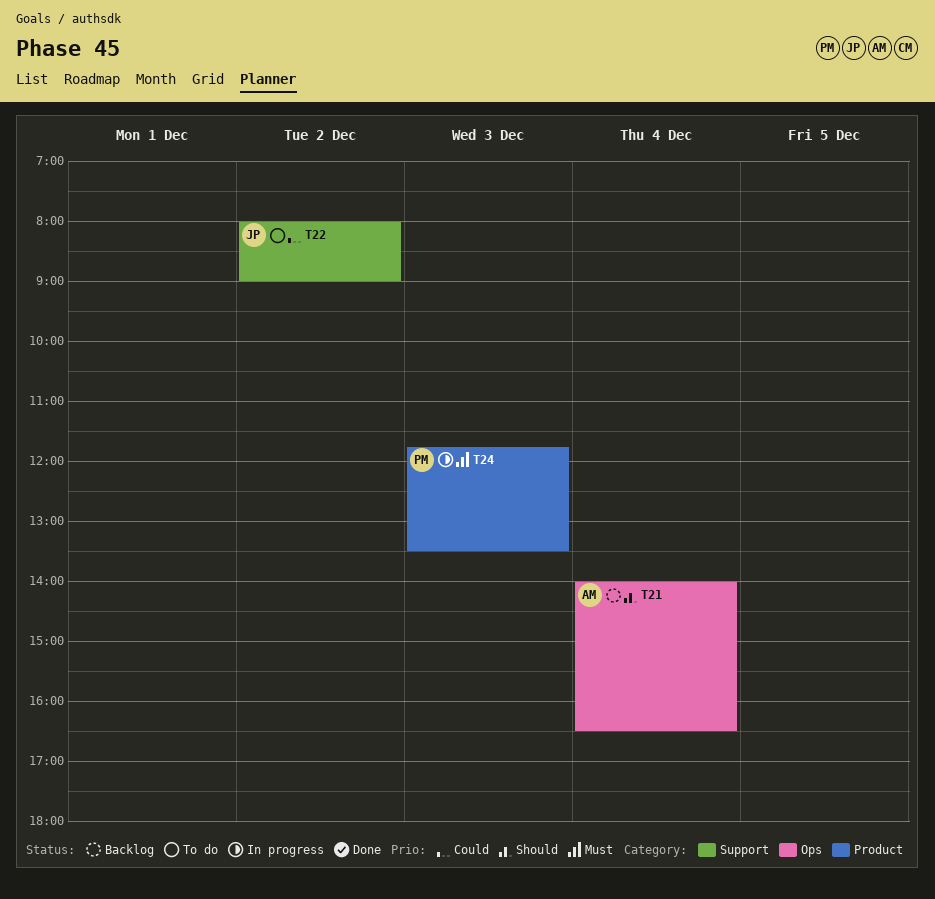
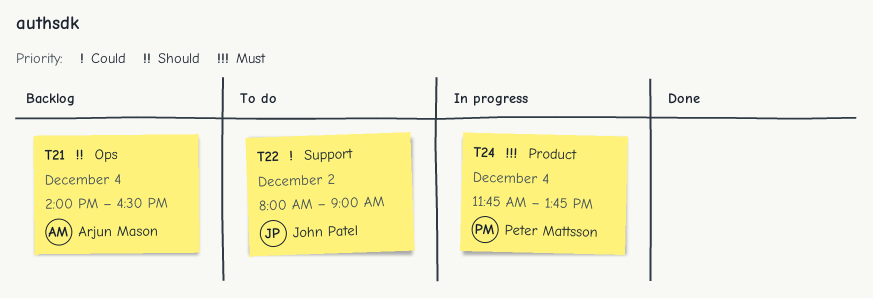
T24, day: Dec 3 -> Dec 4
T24, ends: 13:30 -> 13:45

